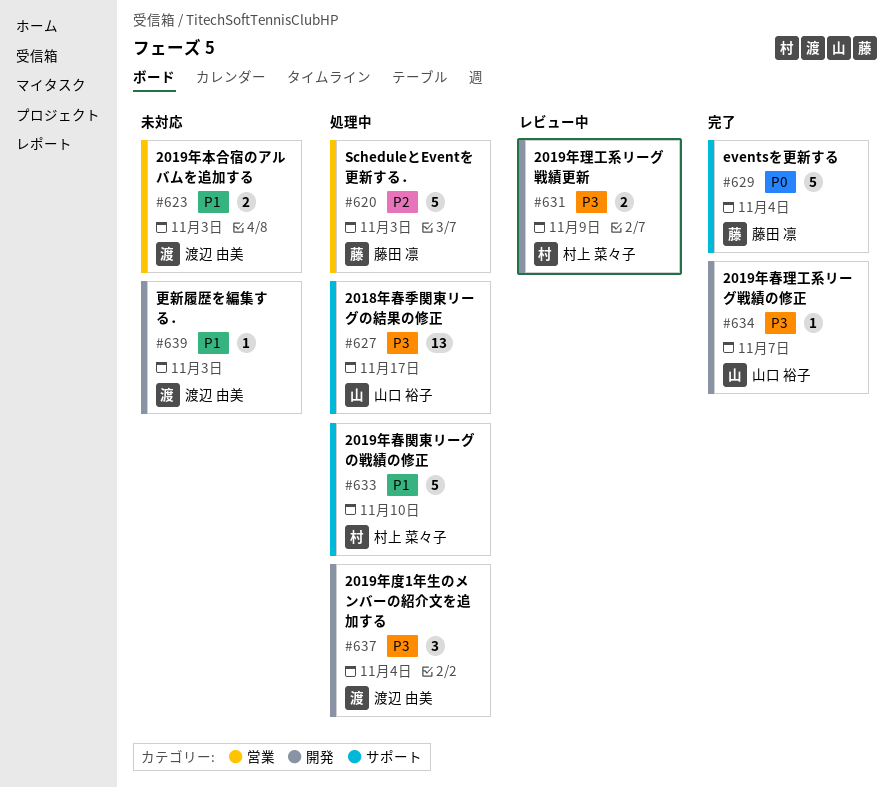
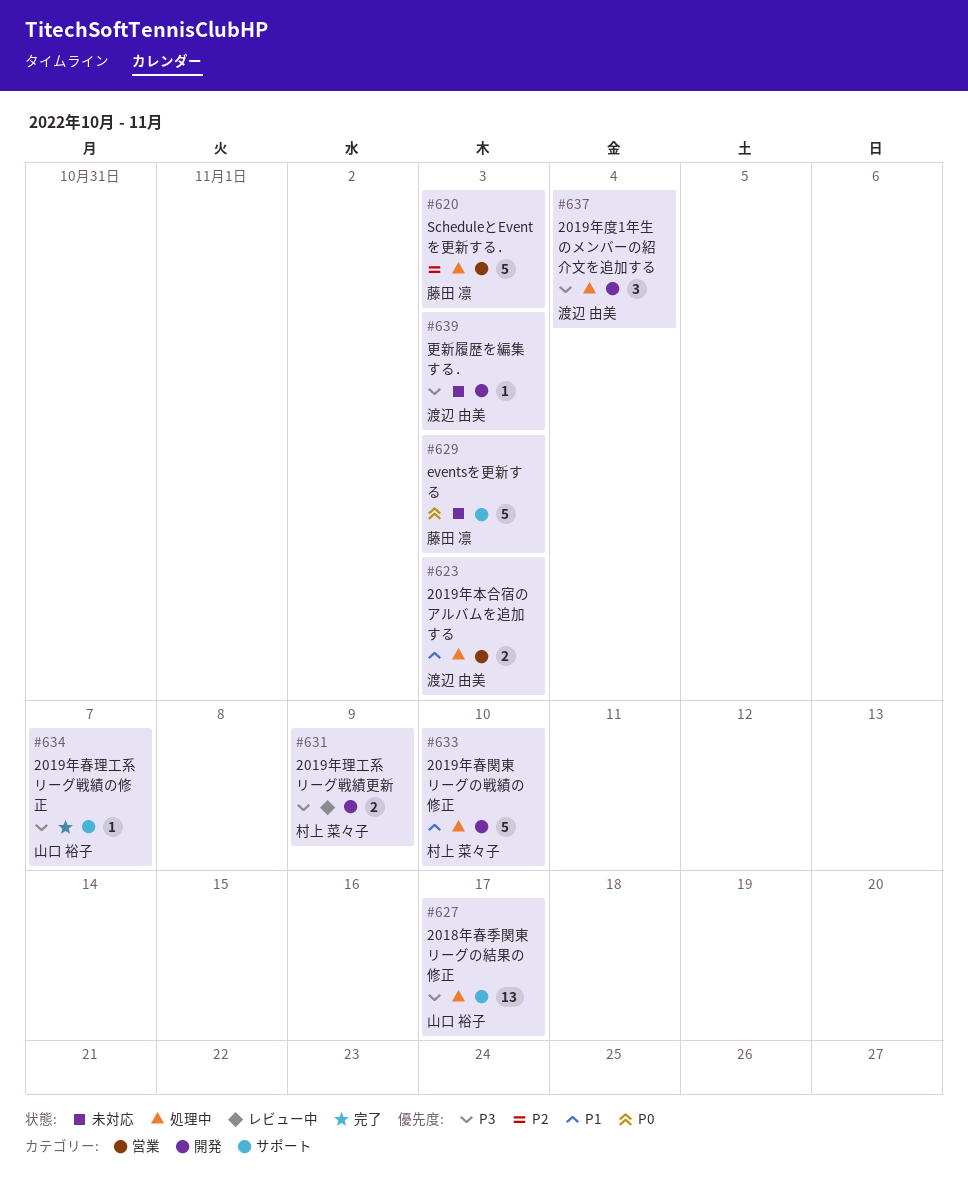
#623, status: 未対応 -> 処理中
#629, status: 完了 -> 未対応
#629, due: Nov 4 -> Nov 3
#633, label: サポート -> 開発
#634, label: 開発 -> サポート
#639, priority: P1 -> P3

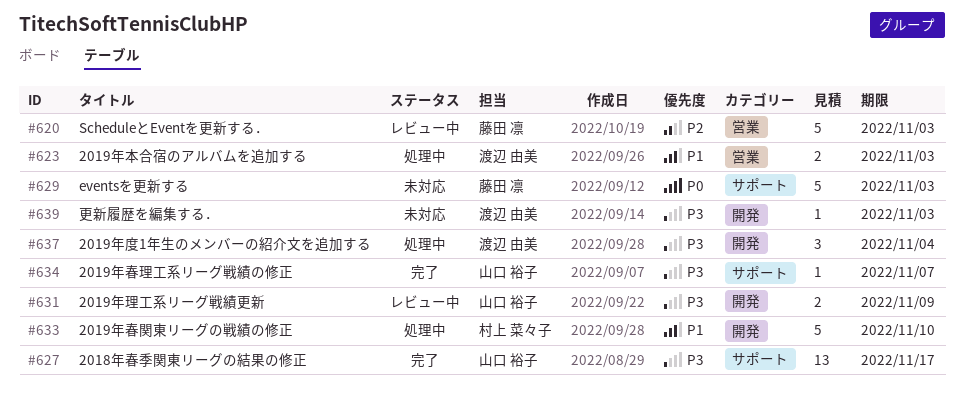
#620, status: 処理中 -> レビュー中
#627, status: 処理中 -> 完了
#631, owner: 村上 菜々子 -> 山口 裕子

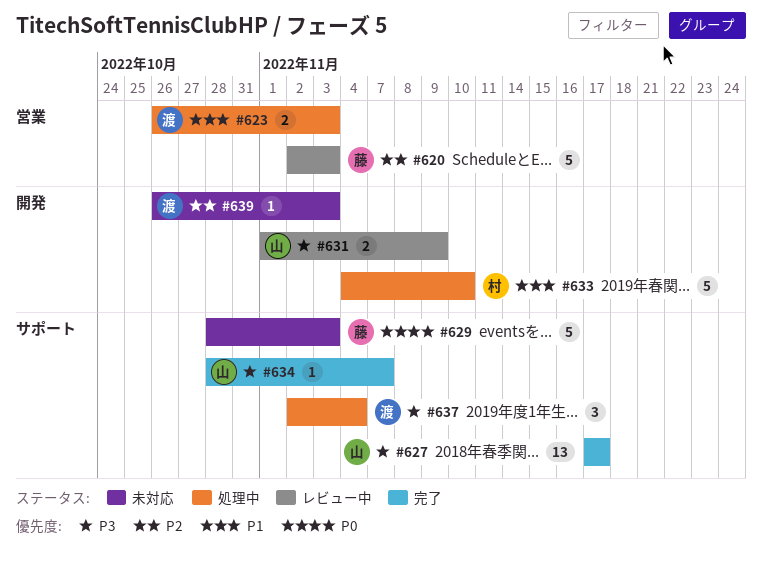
#637, label: 開発 -> サポート
#639, priority: P3 -> P2

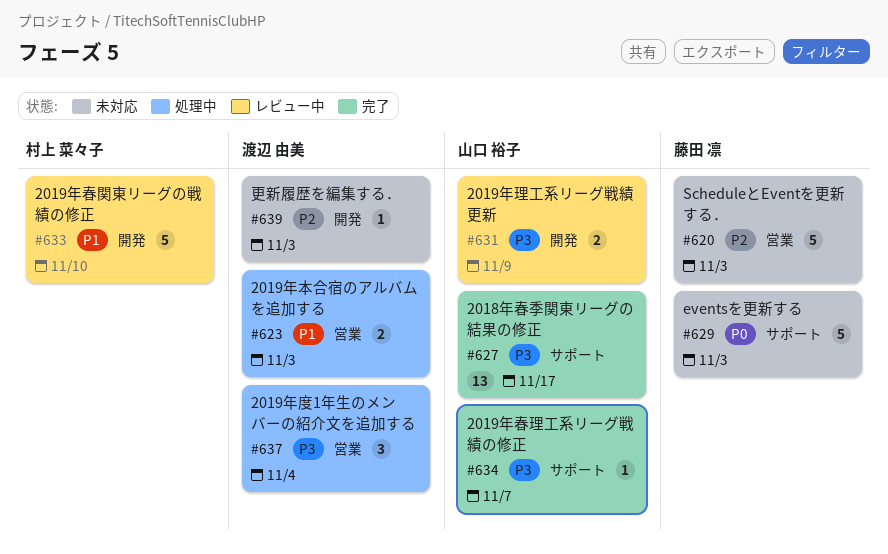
#620, status: レビュー中 -> 未対応
#633, status: 処理中 -> レビュー中
#637, label: サポート -> 営業

